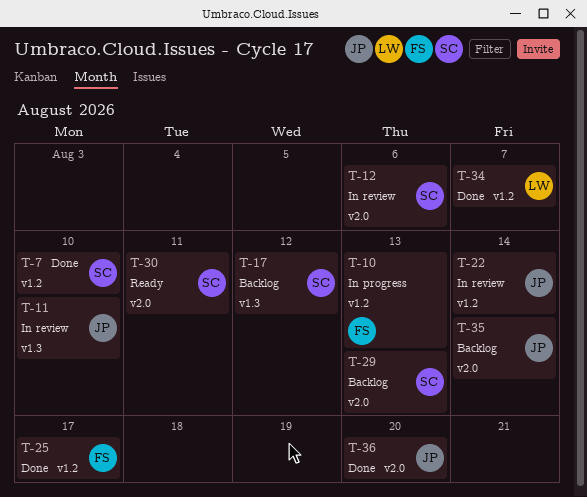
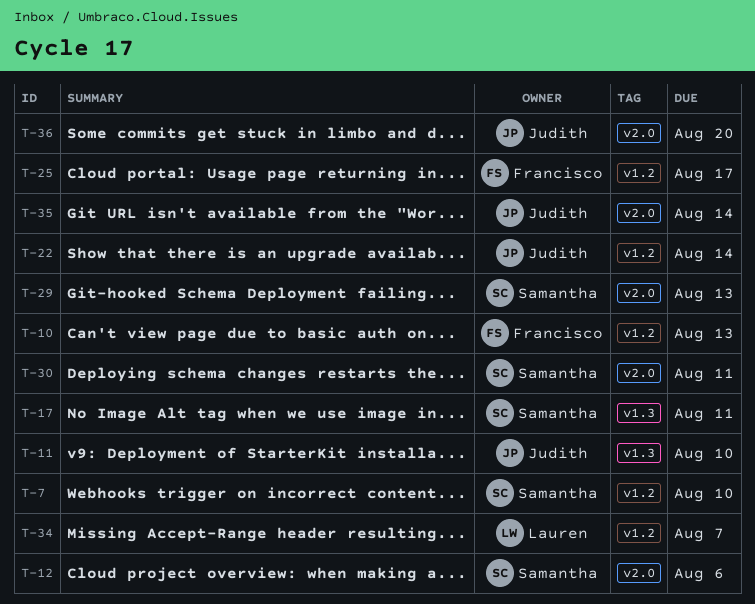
T-17, due: Aug 12 -> Aug 11

